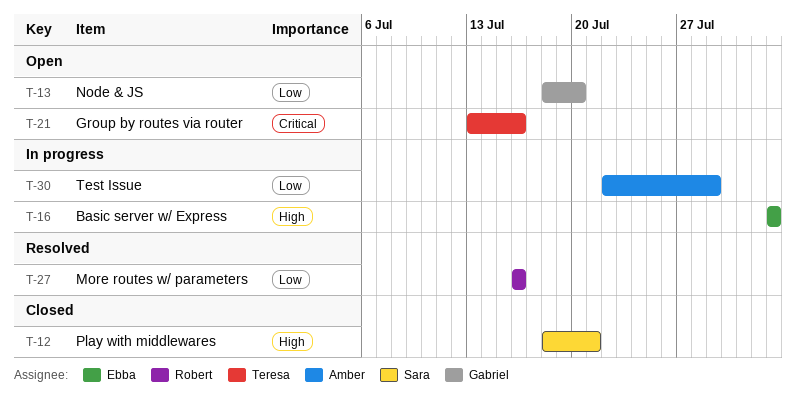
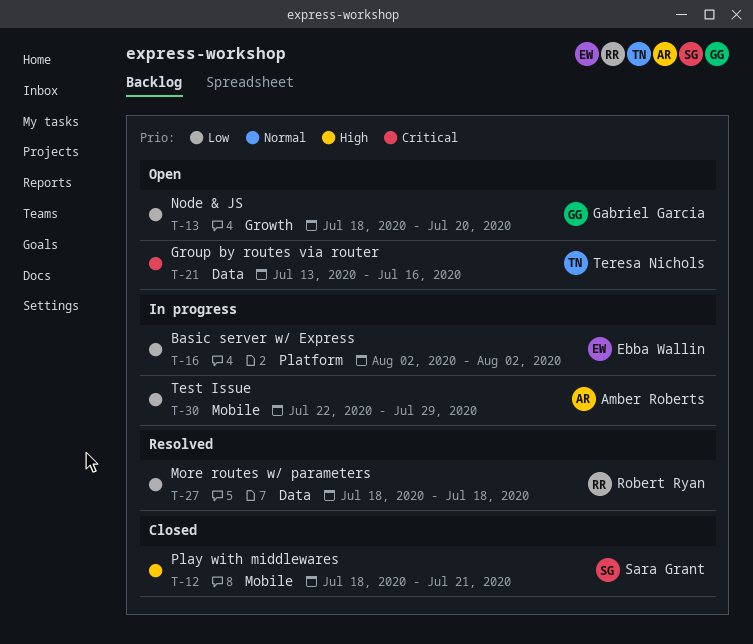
T-16, priority: High -> Low
T-27, start: Jul 16 -> Jul 18
T-27, due: Jul 16 -> Jul 18

